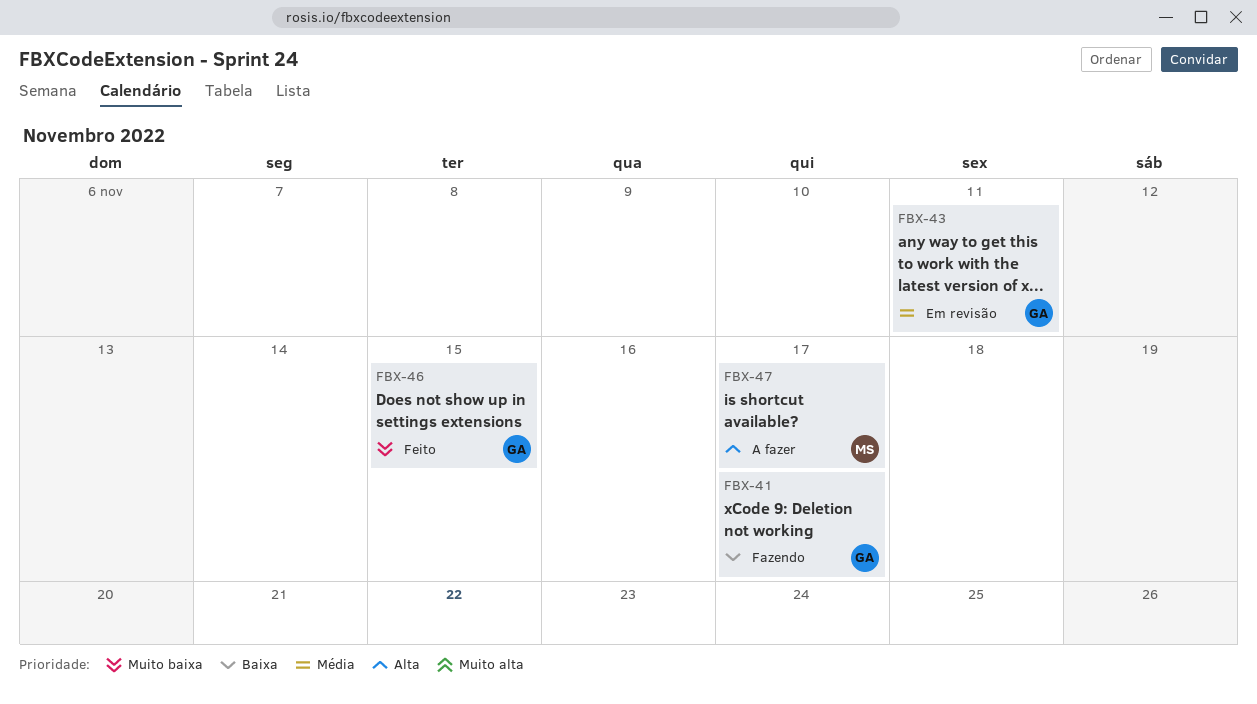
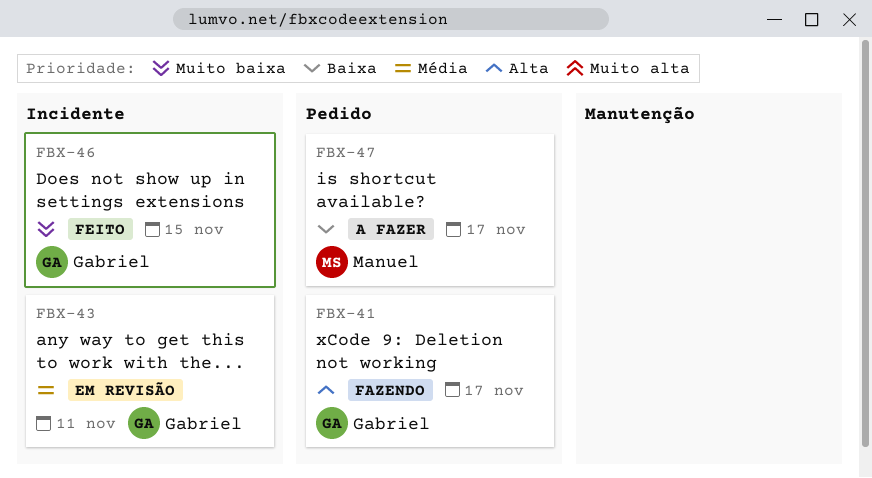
FBX-41, priority: Baixa -> Alta
FBX-47, priority: Alta -> Baixa

